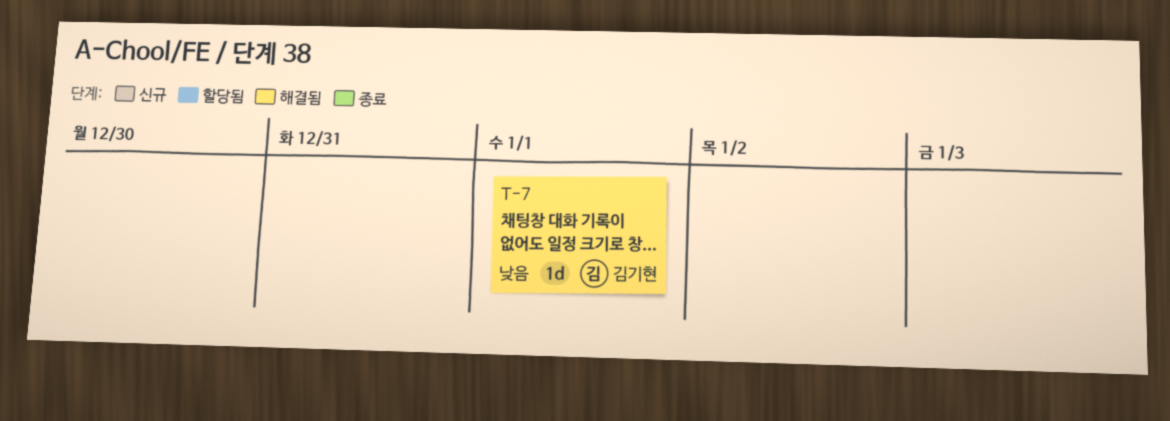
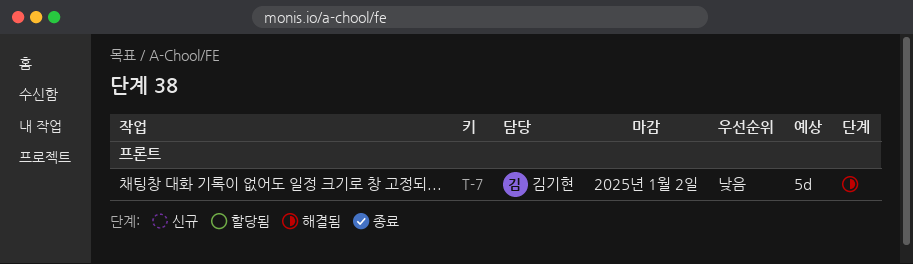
T-7, estimate: 1d -> 5d
T-7, due: Jan 1 -> Jan 2

